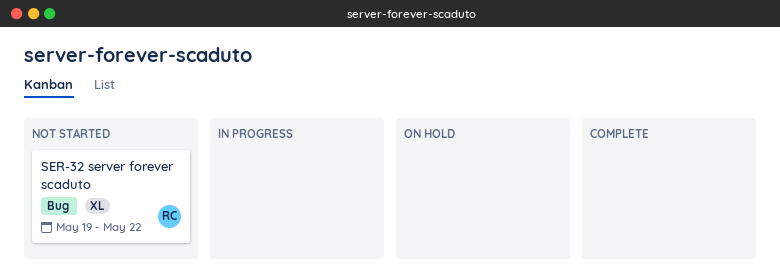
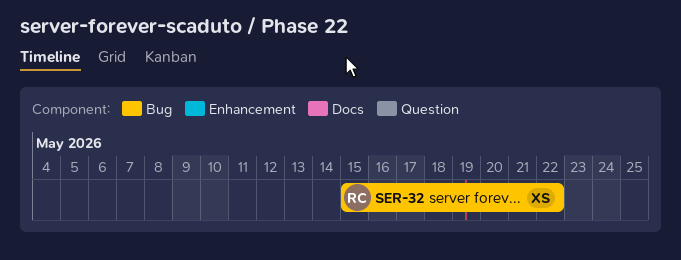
SER-32, estimate: XL -> XS
SER-32, start: May 19 -> May 15

